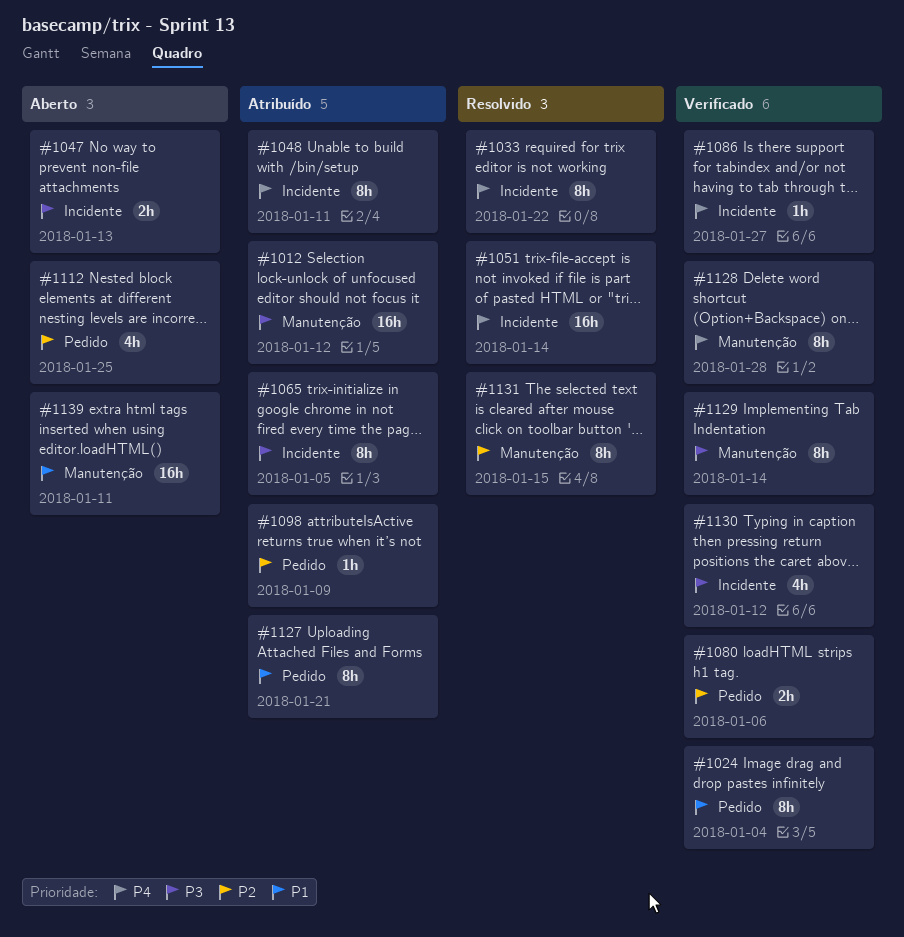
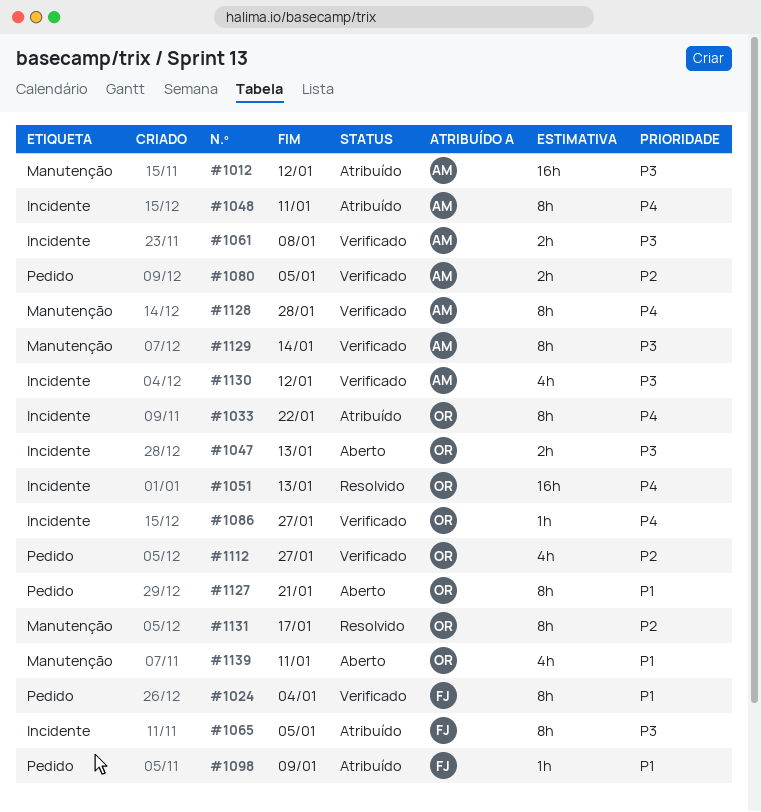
#1033, status: Resolvido -> Atribuído
#1051, due: Jan 14 -> Jan 13
#1061: none -> present
#1080, due: Jan 6 -> Jan 5
#1098, priority: P2 -> P1
#1112, status: Aberto -> Verificado
#1112, due: Jan 25 -> Jan 27
#1127, status: Atribuído -> Aberto
#1131, due: Jan 15 -> Jan 17
#1139, estimate: 16h -> 4h

